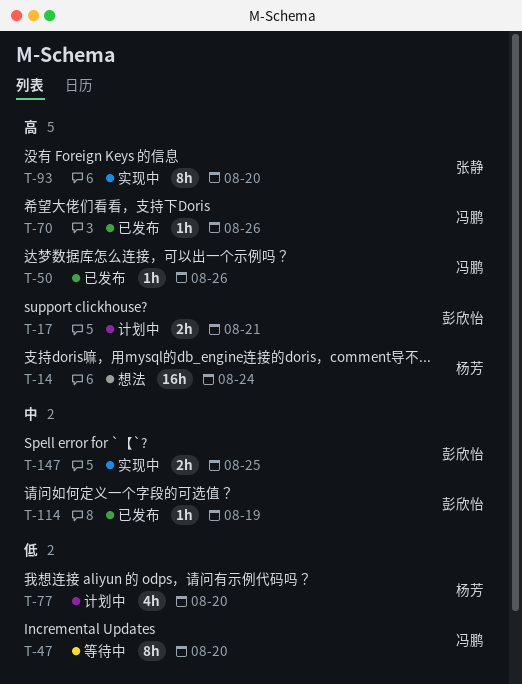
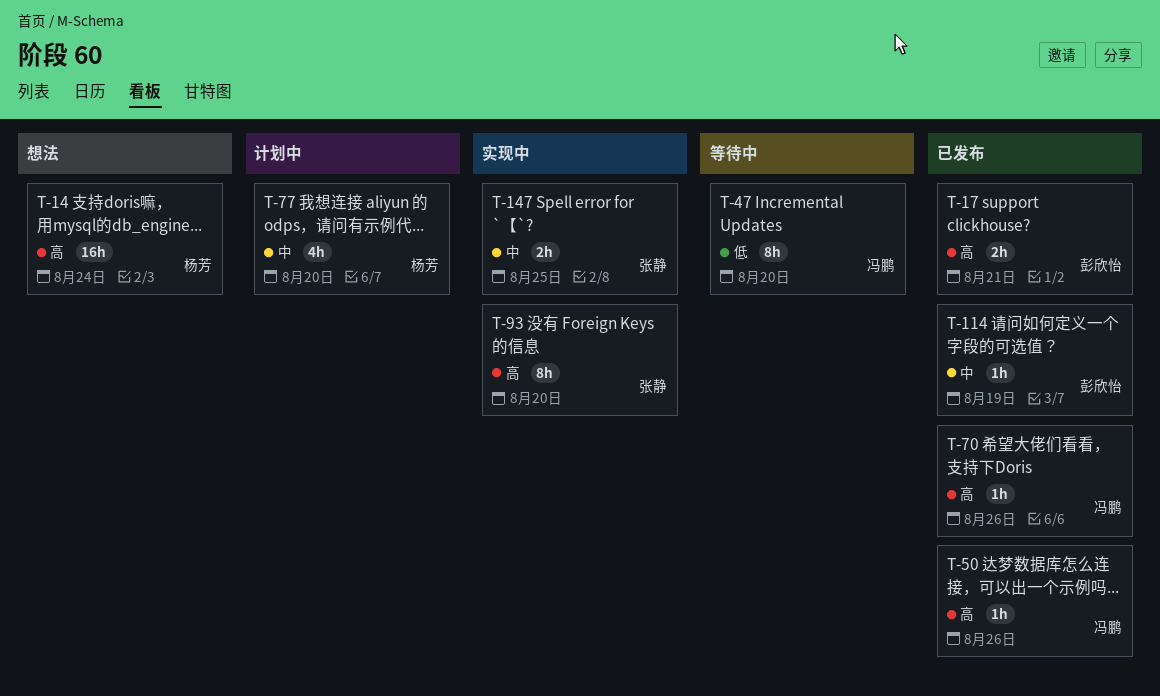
T-17, status: 计划中 -> 已发布
T-77, priority: 低 -> 中
T-147, owner: 彭欣怡 -> 张静

